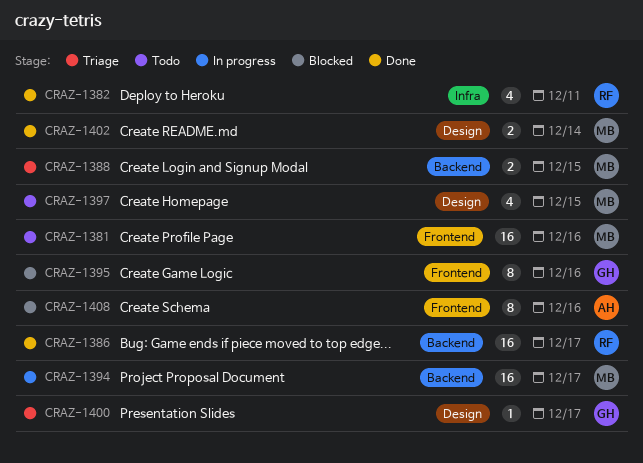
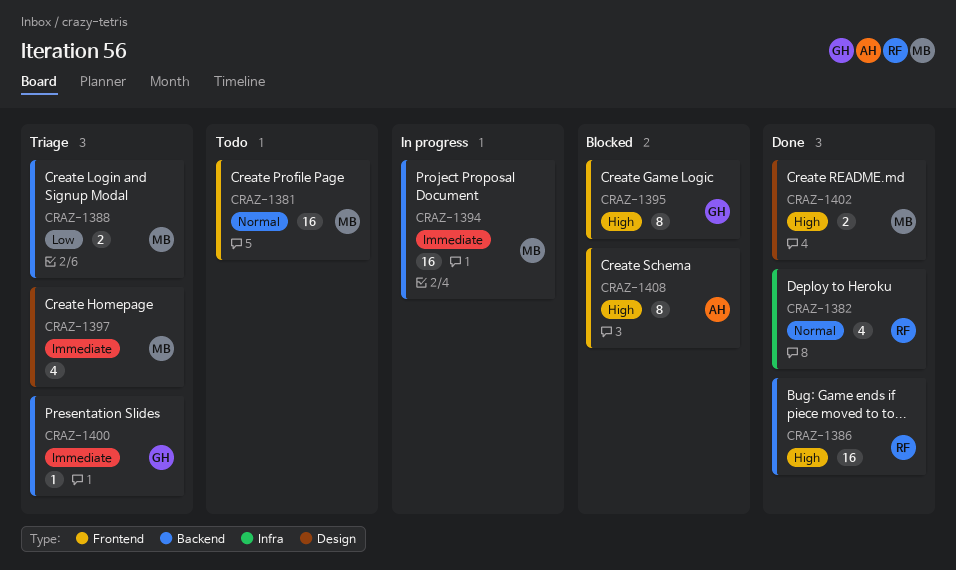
CRAZ-1397, status: Todo -> Triage
CRAZ-1400, label: Design -> Backend

